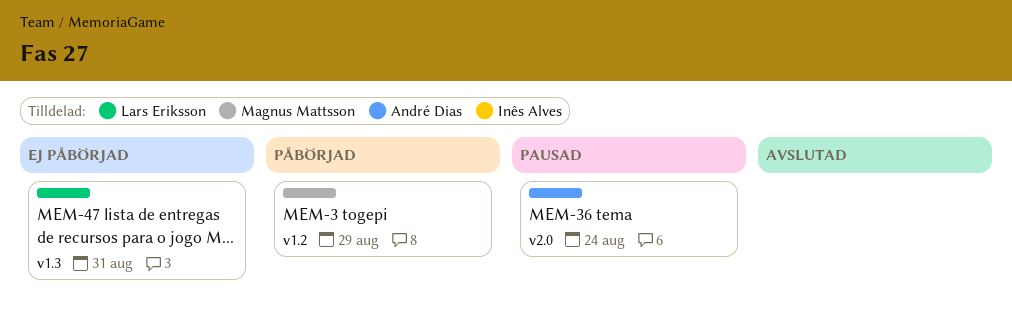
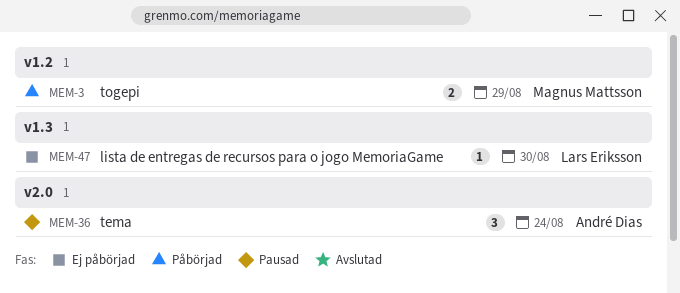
MEM-47, due: Aug 31 -> Aug 30

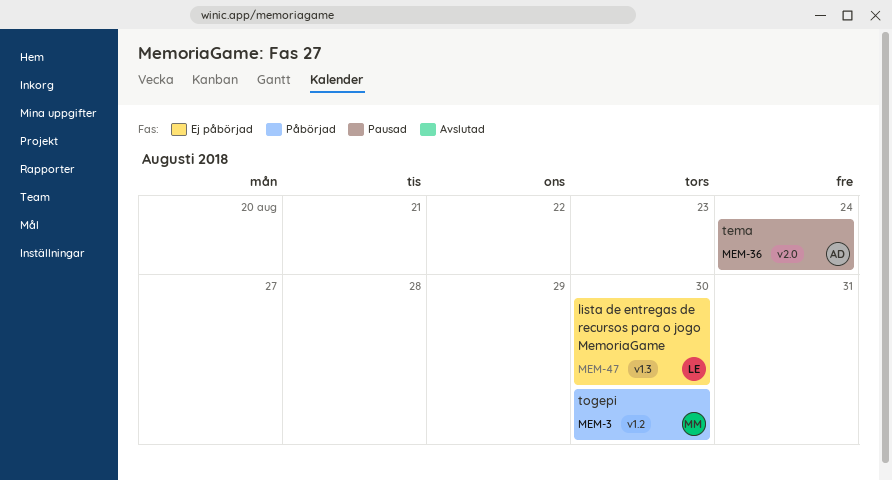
MEM-3, due: Aug 29 -> Aug 30

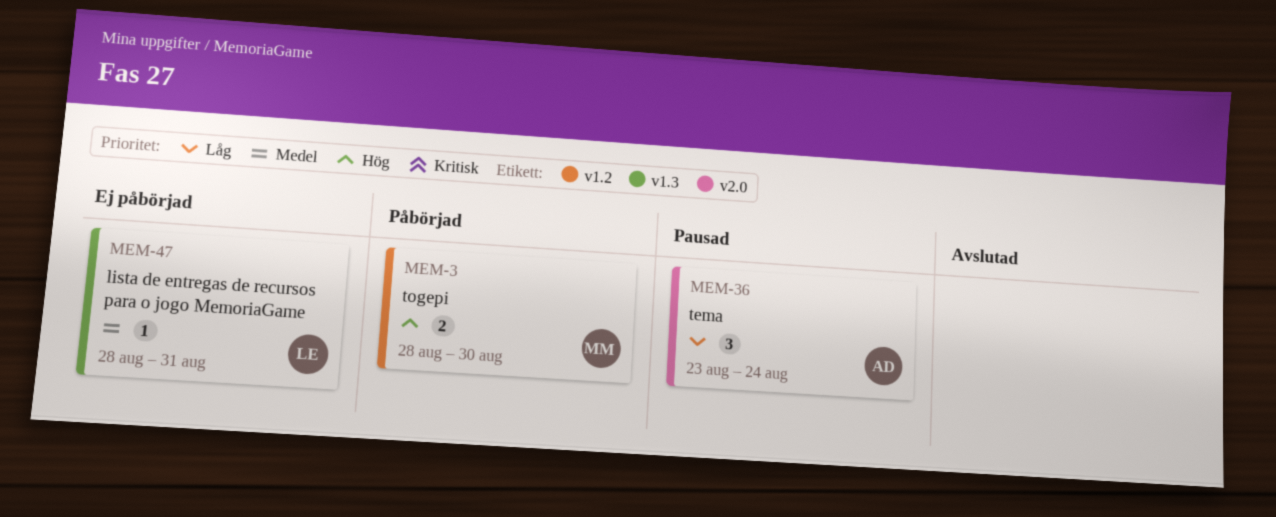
MEM-47, due: Aug 30 -> Aug 31

